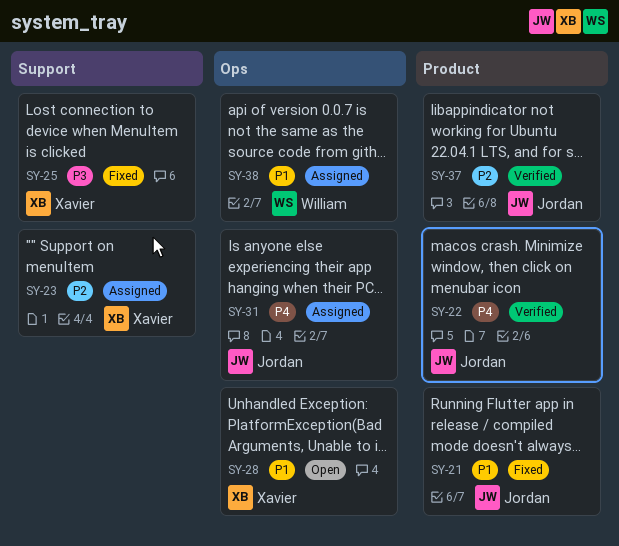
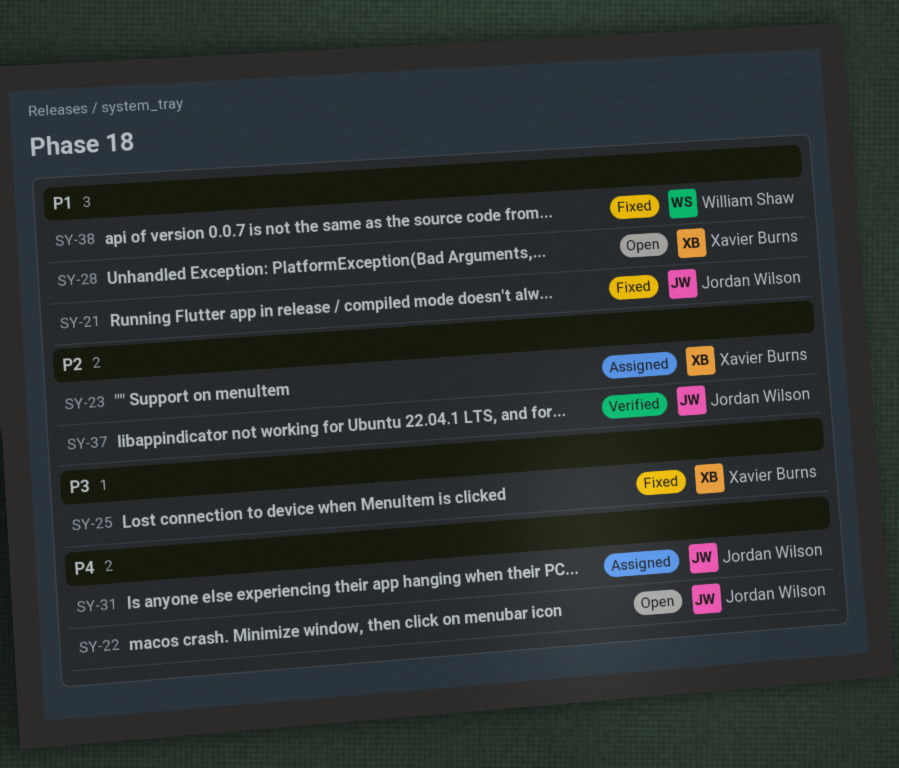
SY-22, status: Verified -> Open
SY-38, status: Assigned -> Fixed

